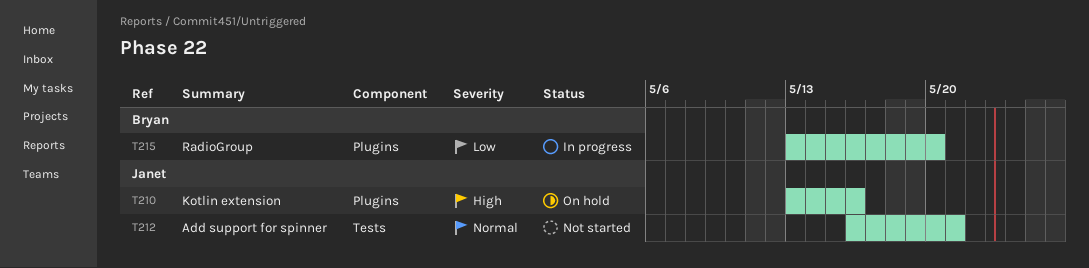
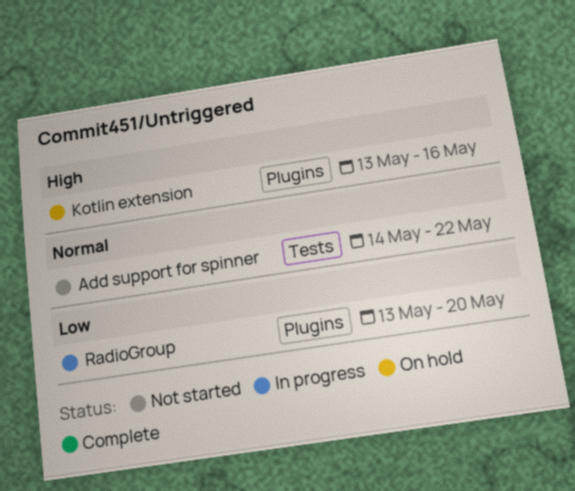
Add support for spinner, start: May 16 -> May 14
Add support for spinner, due: May 21 -> May 22

